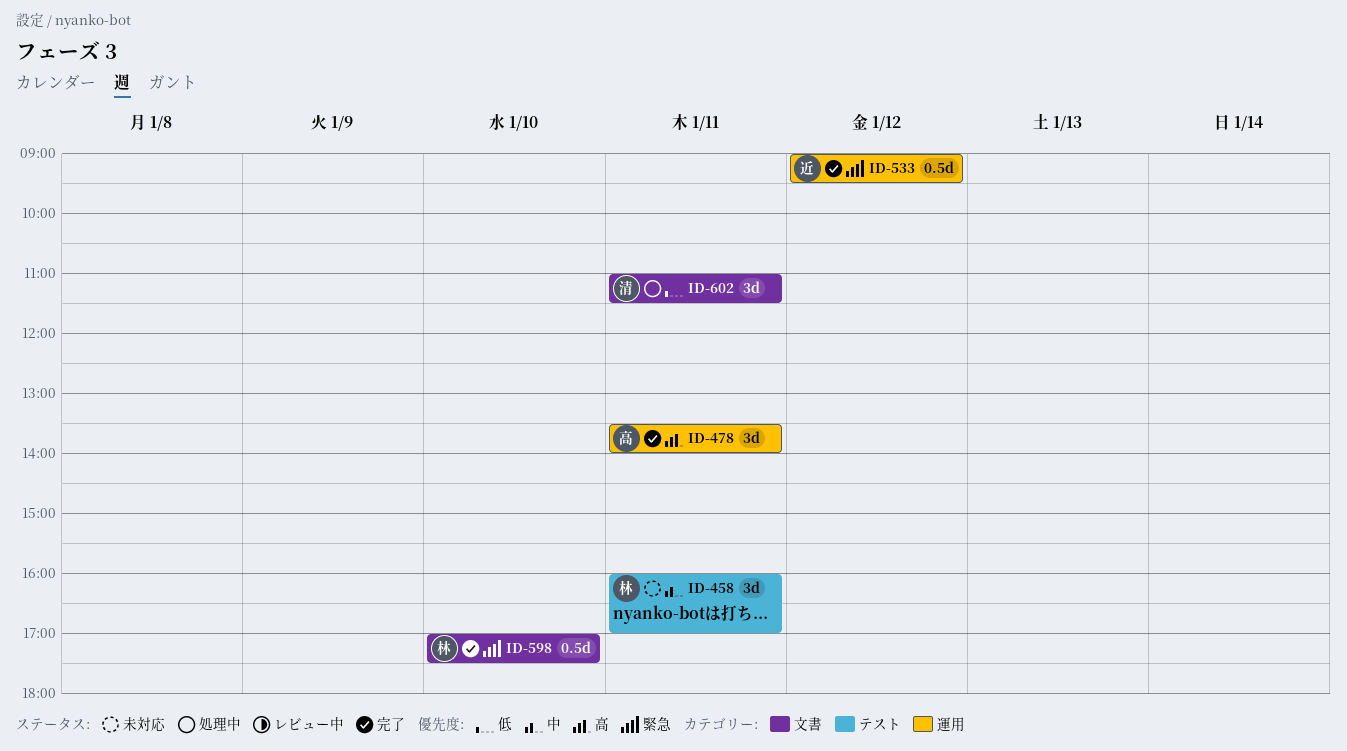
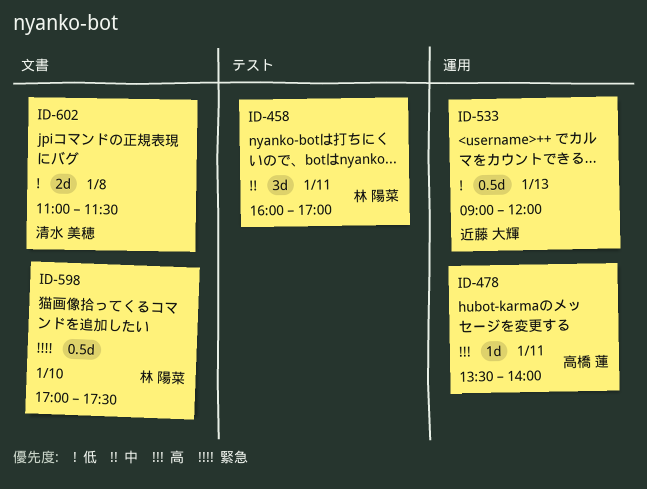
ID-478, estimate: 3d -> 1d
ID-533, priority: 緊急 -> 低
ID-533, day: Jan 12 -> Jan 13
ID-533, ends: 09:30 -> 12:00
ID-602, estimate: 3d -> 2d
ID-602, day: Jan 11 -> Jan 8

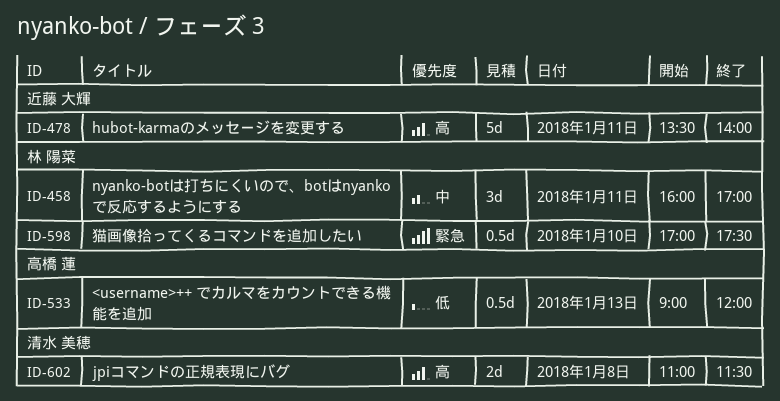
ID-478, owner: 高橋 蓮 -> 近藤 大輝
ID-478, estimate: 1d -> 5d
ID-533, owner: 近藤 大輝 -> 高橋 蓮
ID-602, priority: 低 -> 高

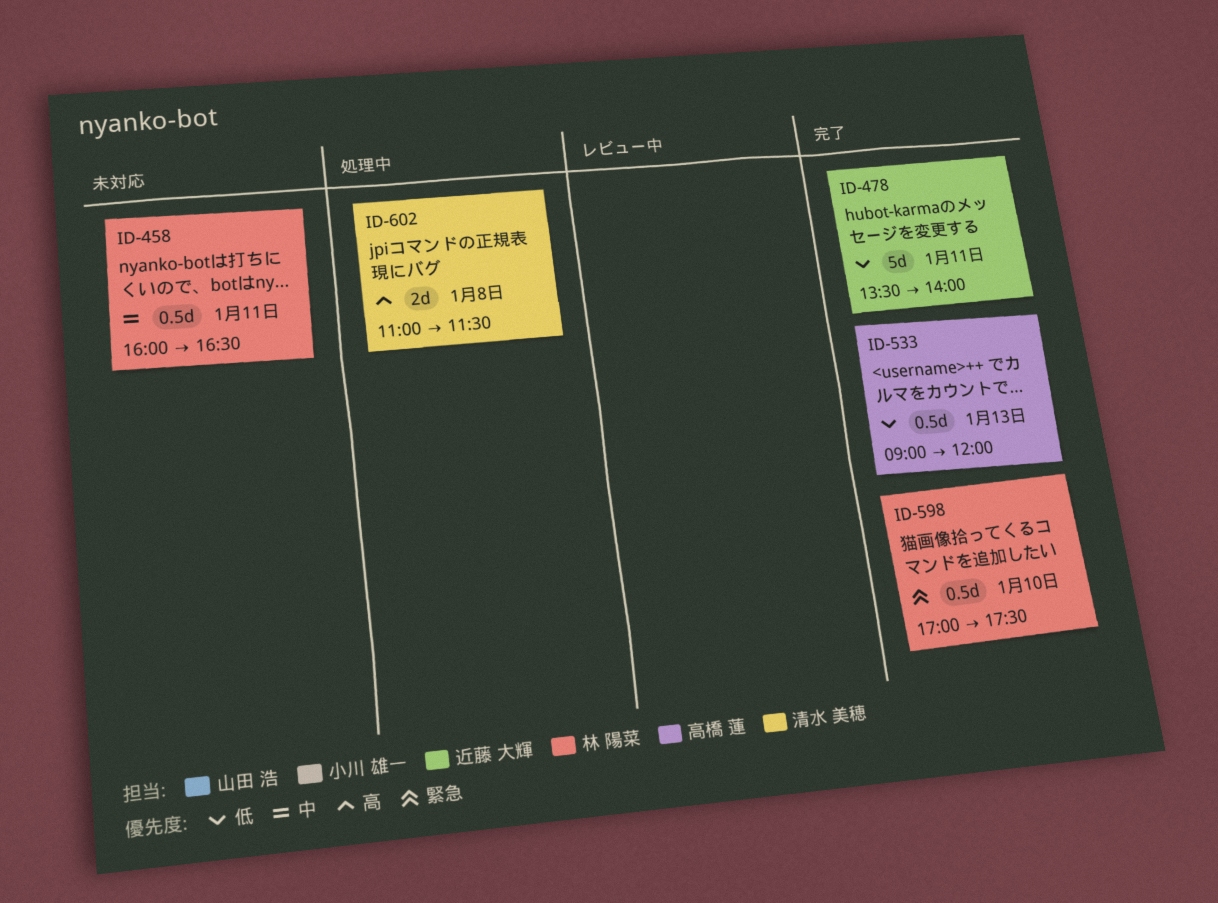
ID-458, estimate: 3d -> 0.5d
ID-458, ends: 17:00 -> 16:30
ID-478, priority: 高 -> 低

